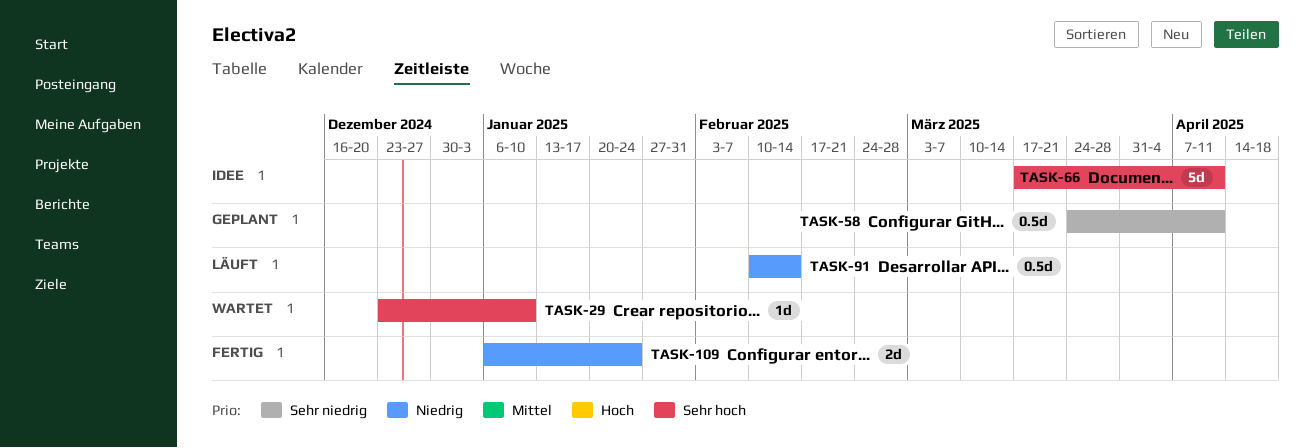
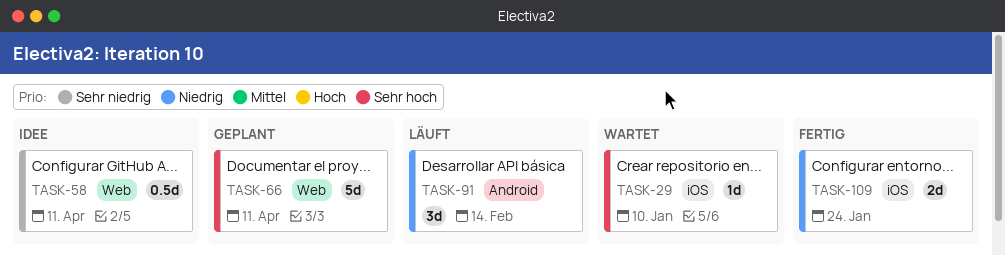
TASK-58, status: Geplant -> Idee
TASK-66, status: Idee -> Geplant
TASK-91, estimate: 0.5d -> 3d

